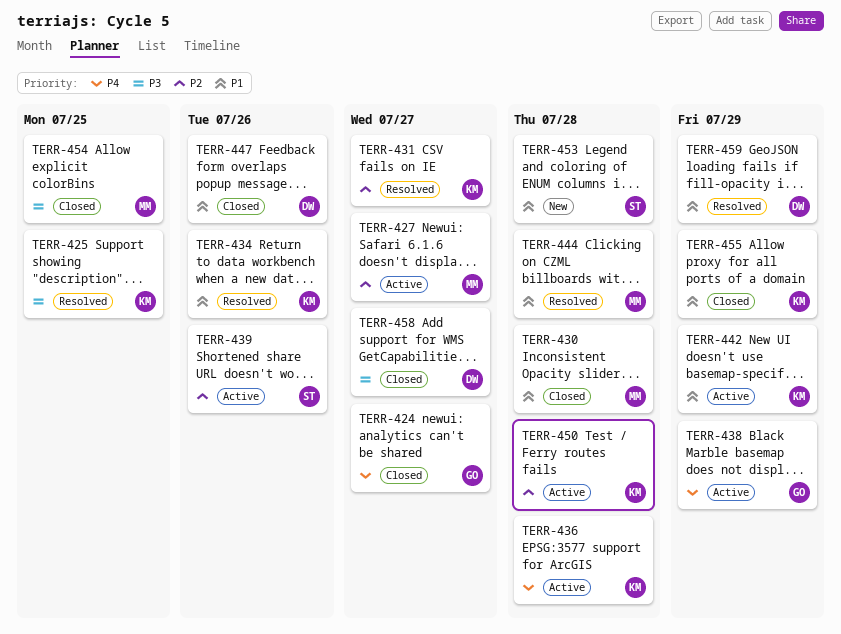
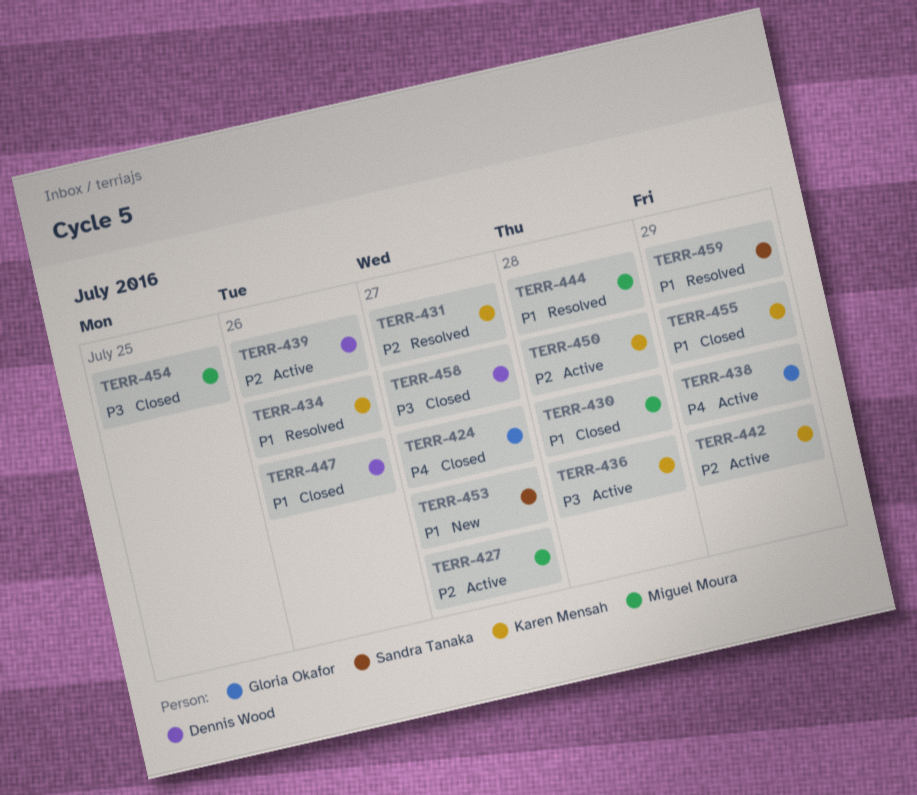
TERR-425: present -> none
TERR-436, priority: P4 -> P3
TERR-439, owner: Sandra Tanaka -> Dennis Wood
TERR-442, priority: P1 -> P2
TERR-453, due: Jul 28 -> Jul 27
TERR-459, owner: Dennis Wood -> Sandra Tanaka

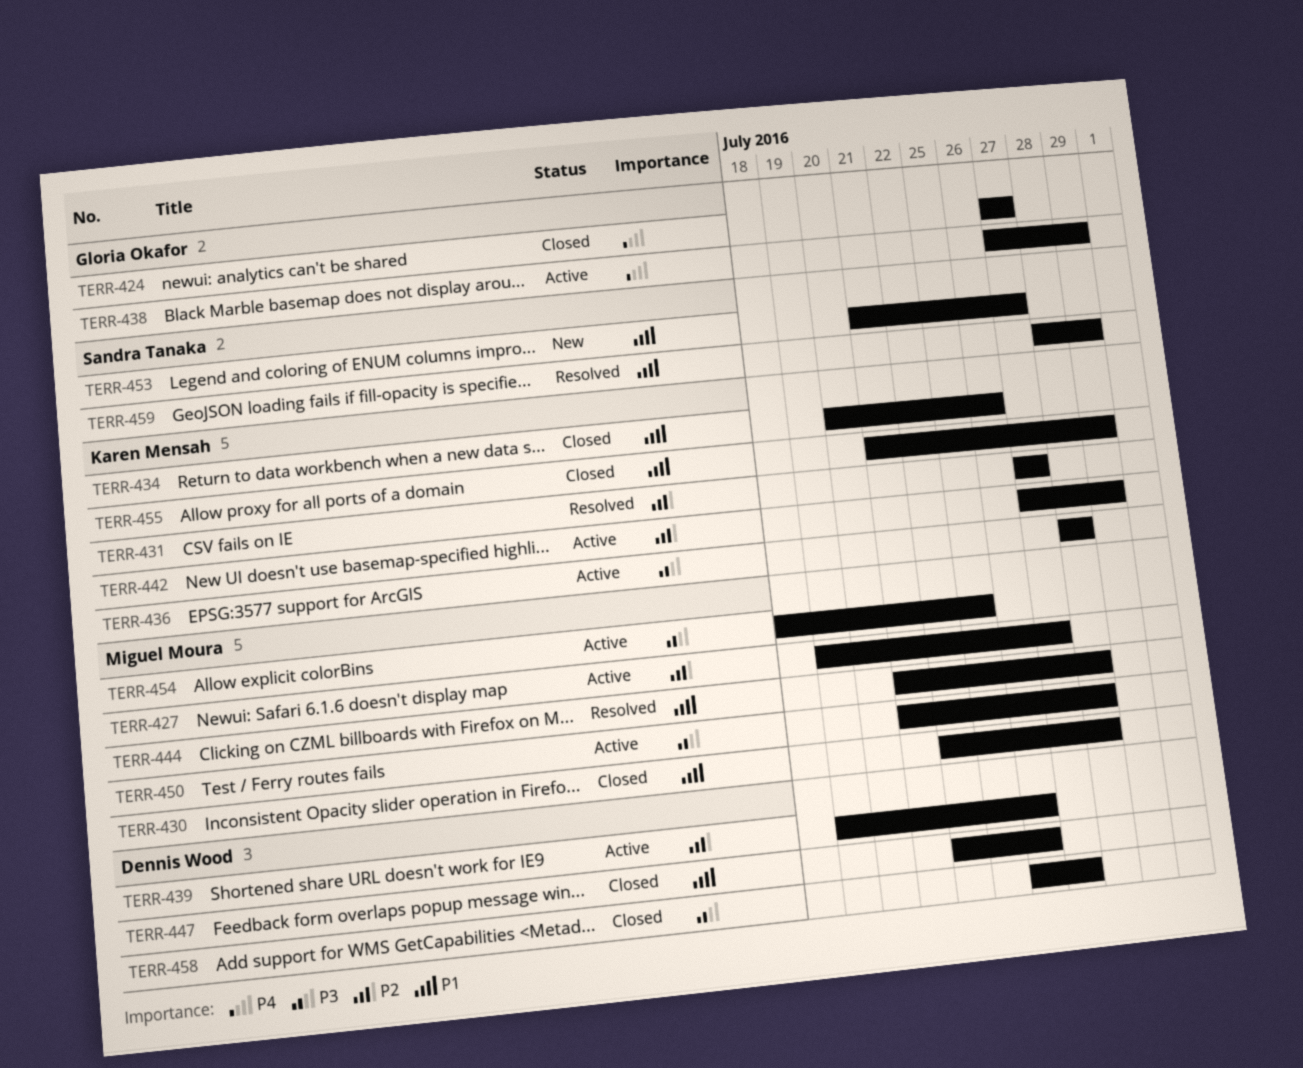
TERR-434, status: Resolved -> Closed
TERR-450, owner: Karen Mensah -> Miguel Moura
TERR-450, priority: P2 -> P3
TERR-454, status: Closed -> Active

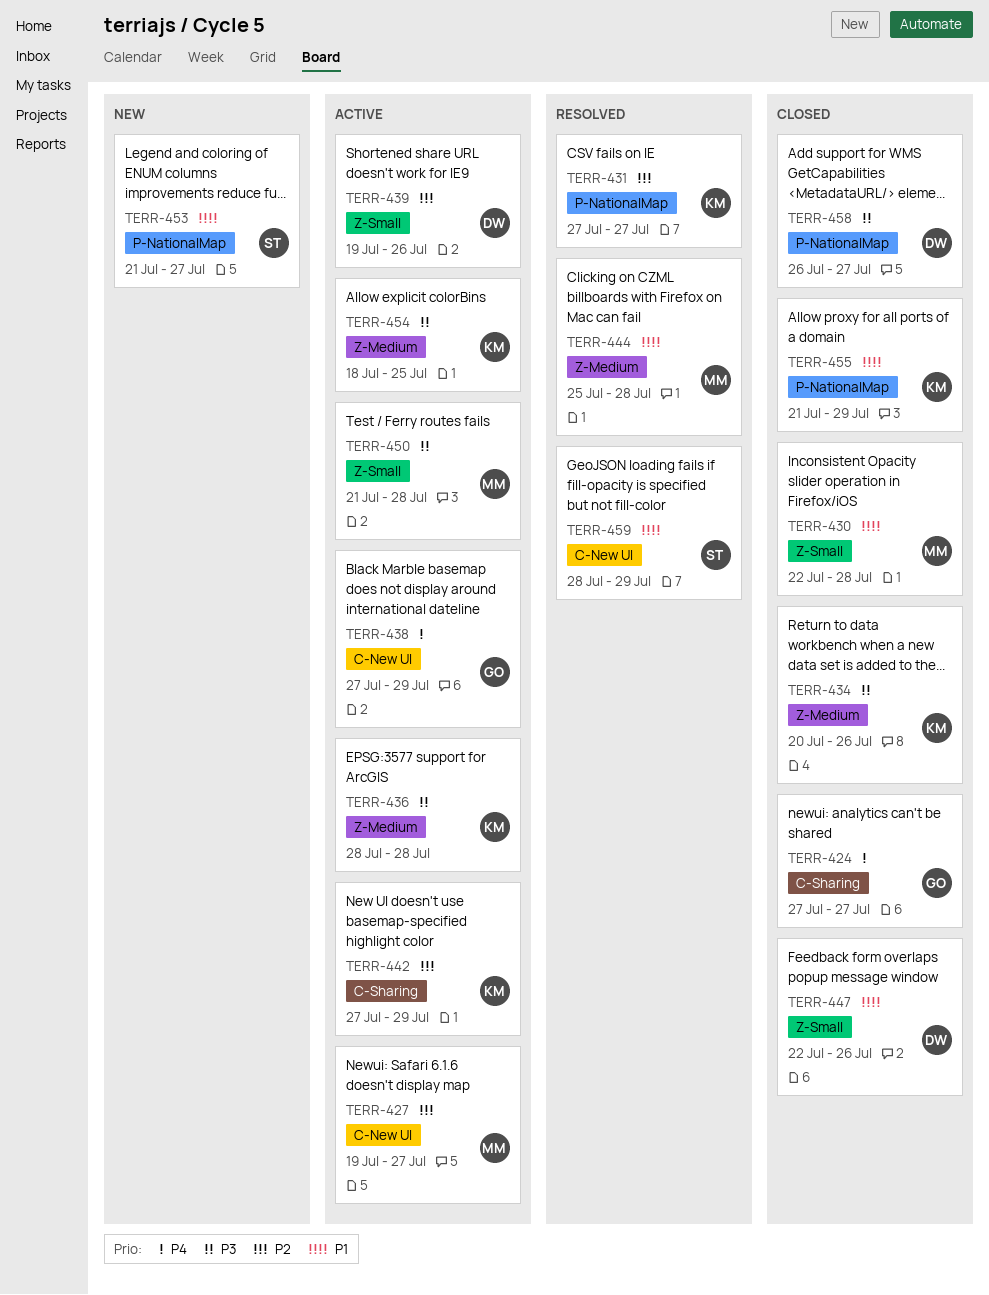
TERR-434, priority: P1 -> P3
TERR-444, start: Jul 21 -> Jul 25
TERR-454, owner: Miguel Moura -> Karen Mensah

